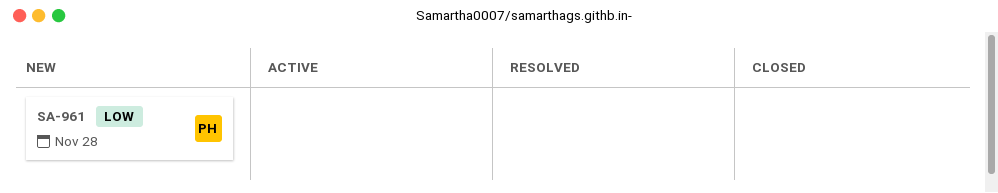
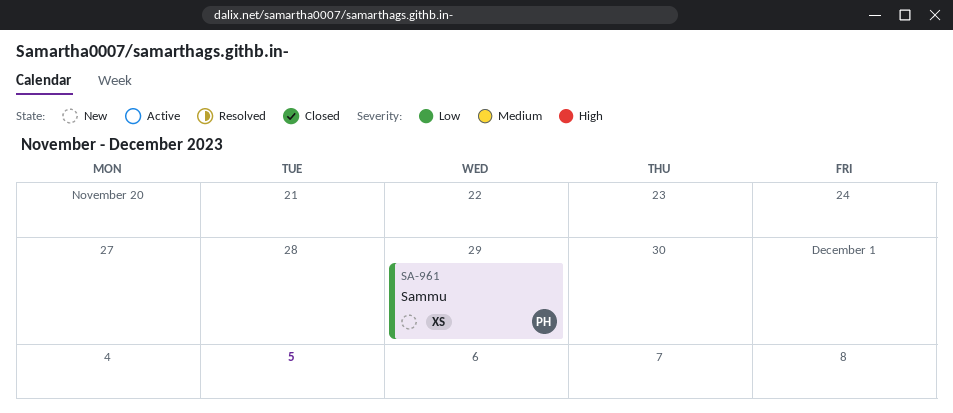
SA-961, due: Nov 28 -> Nov 29

